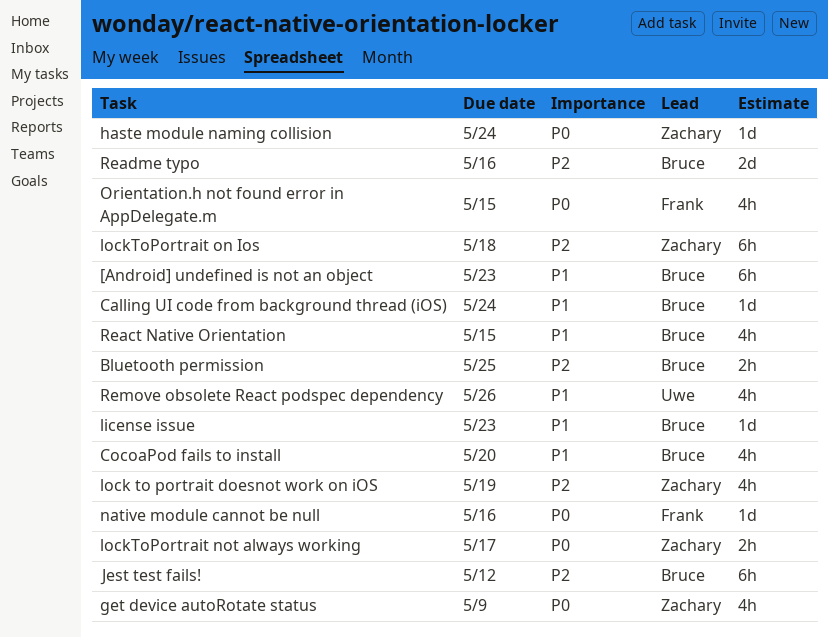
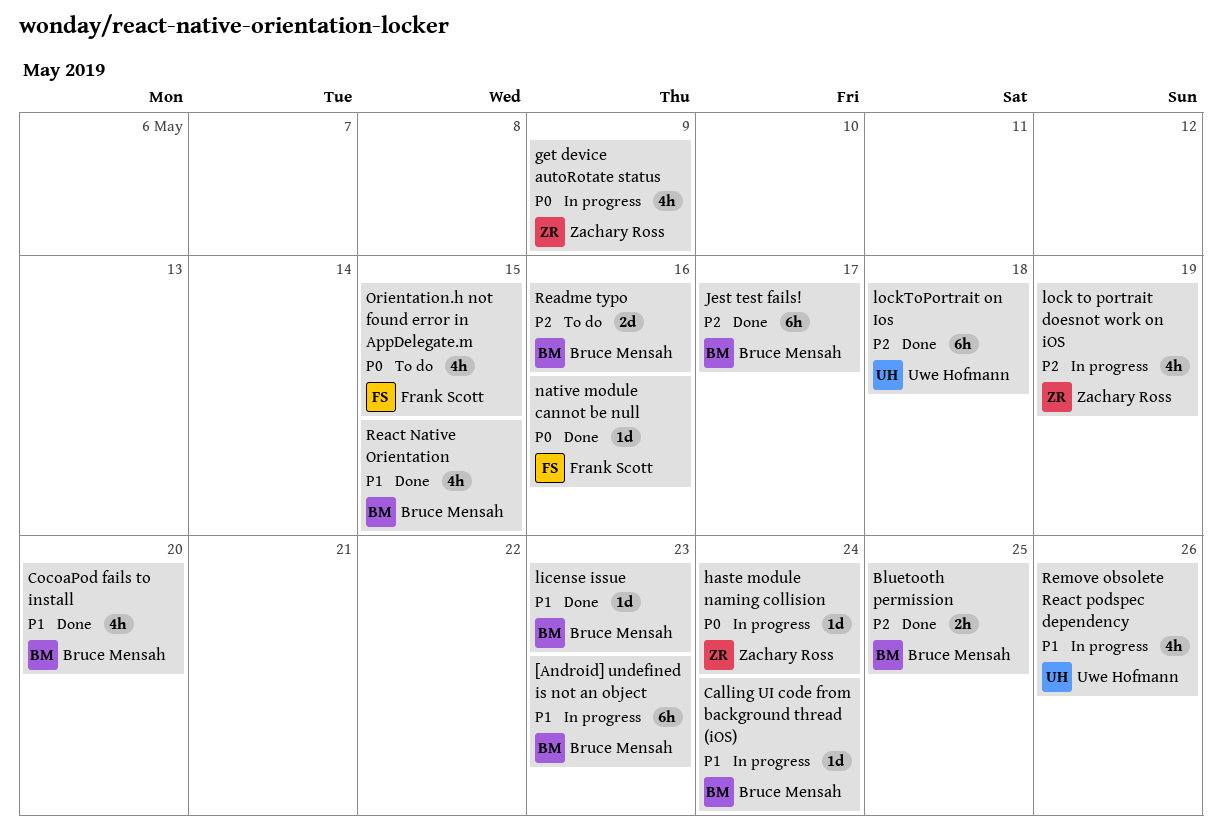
Jest test fails!, due: May 12 -> May 17
lockToPortrait not always working: present -> none
lockToPortrait on Ios, owner: Zachary Ross -> Uwe Hofmann

